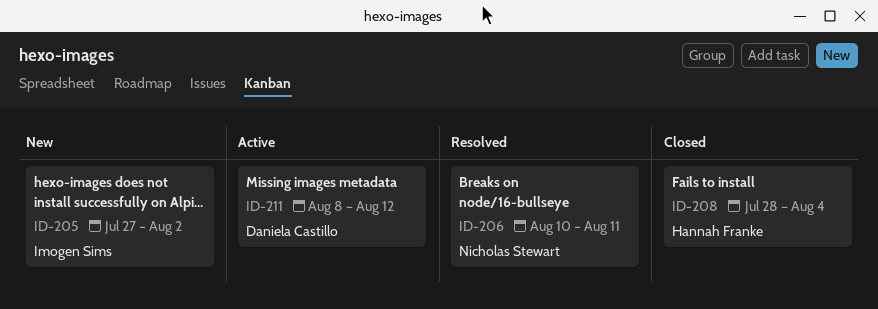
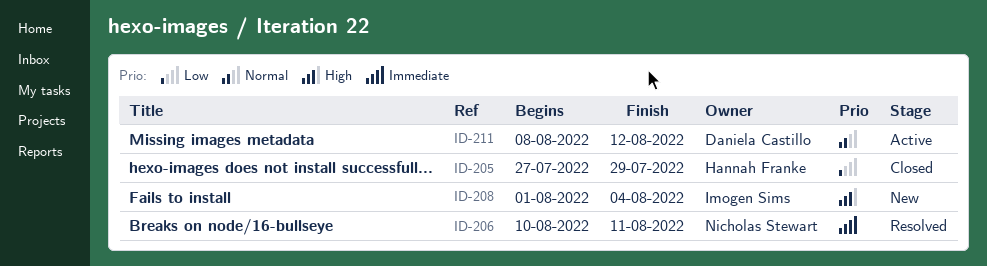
ID-205, status: New -> Closed
ID-205, owner: Imogen Sims -> Hannah Franke
ID-205, due: Aug 2 -> Jul 29
ID-208, status: Closed -> New
ID-208, owner: Hannah Franke -> Imogen Sims
ID-208, start: Jul 28 -> Aug 1

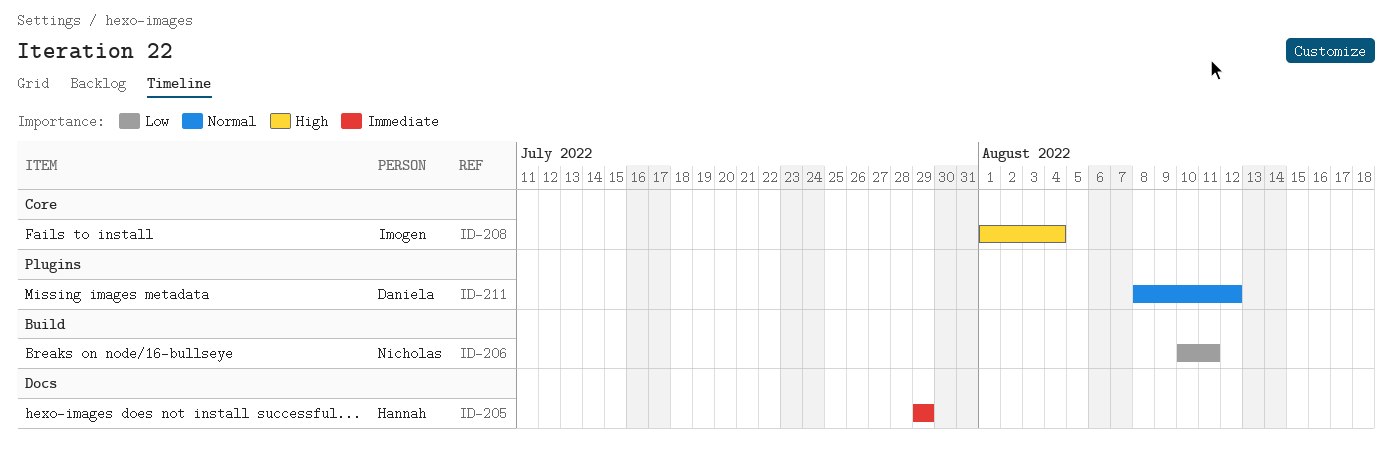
ID-205, priority: Low -> Immediate
ID-205, start: Jul 27 -> Jul 29
ID-206, priority: Immediate -> Low

